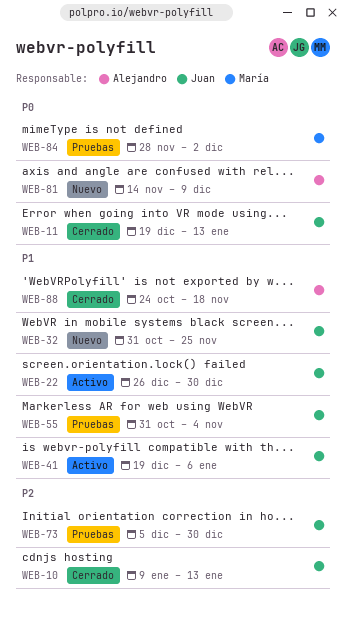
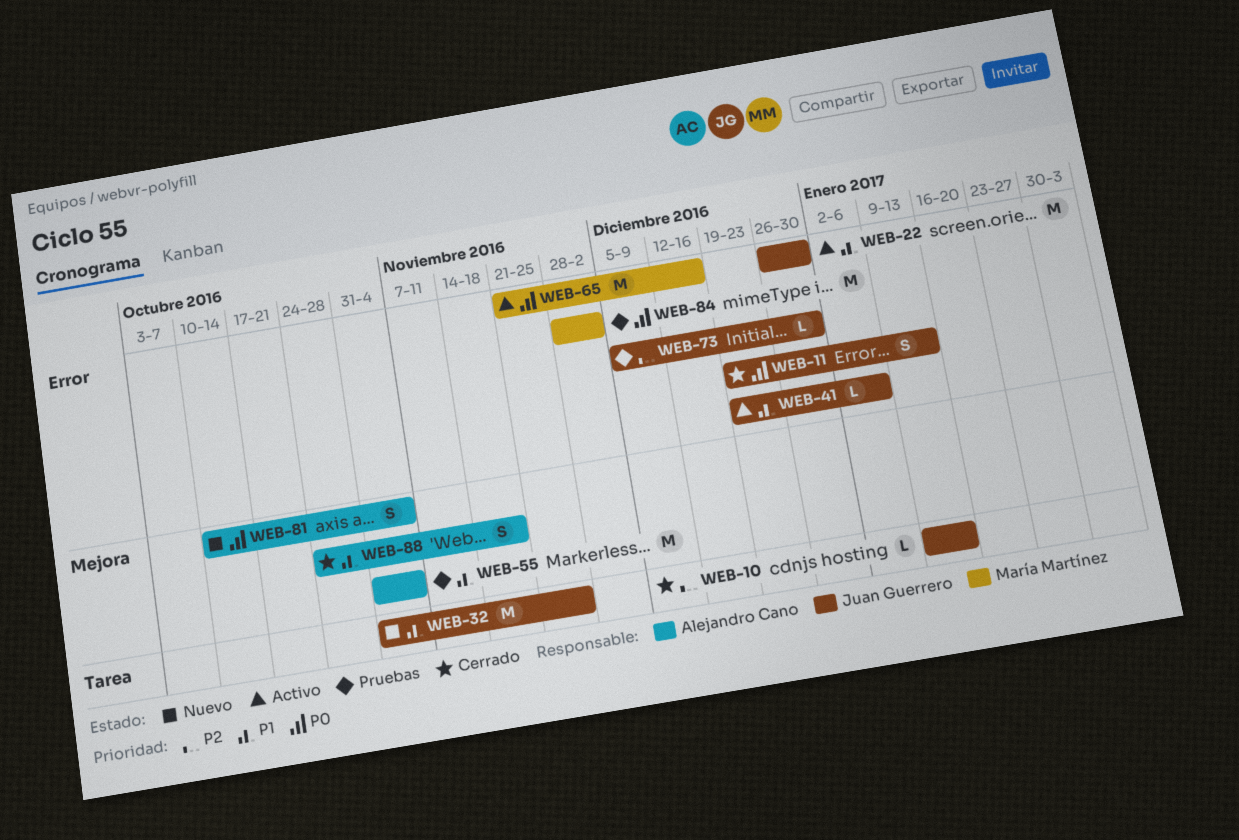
WEB-55, owner: Juan Guerrero -> Alejandro Cano
WEB-65: none -> present
WEB-81, start: Nov 14 -> Oct 10
WEB-81, due: Dec 9 -> Nov 4

